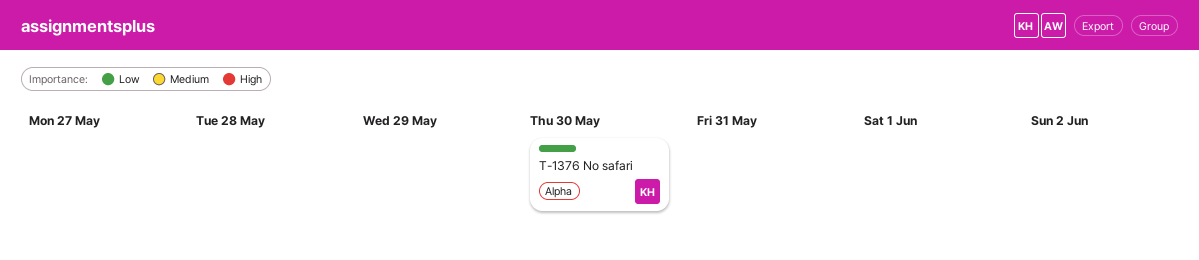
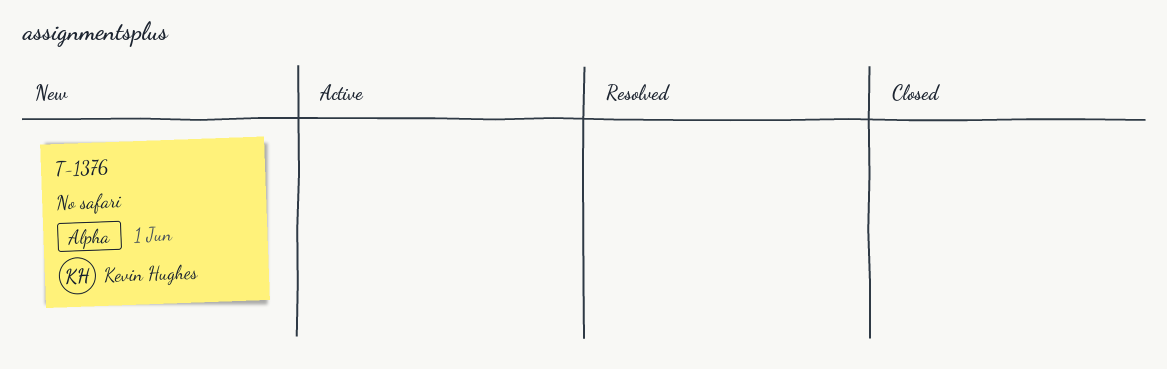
T-1376, due: May 30 -> Jun 1

